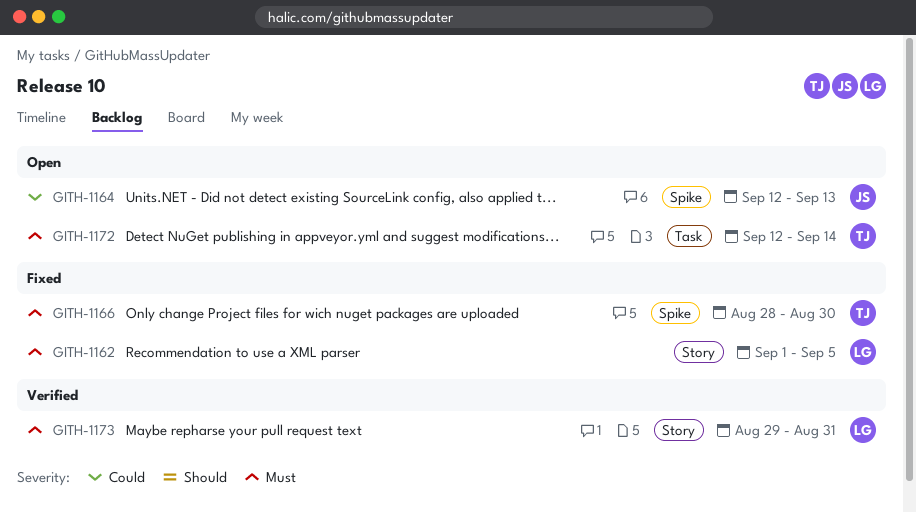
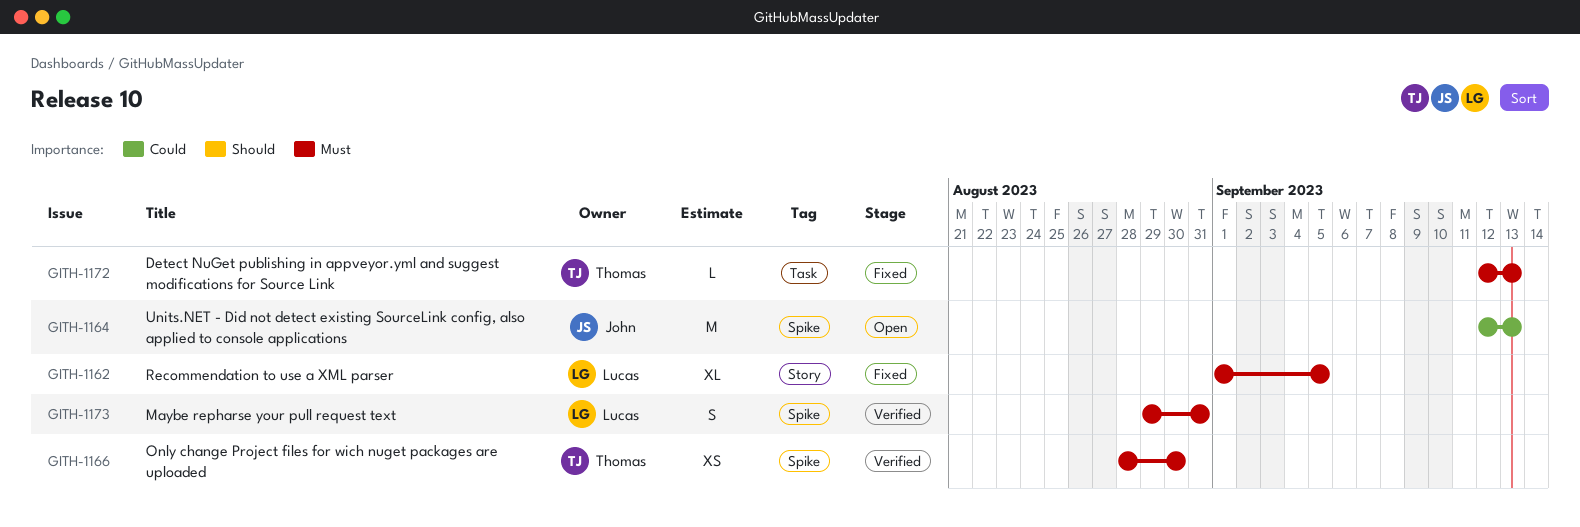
GITH-1166, status: Fixed -> Verified
GITH-1172, status: Open -> Fixed
GITH-1172, due: Sep 14 -> Sep 13
GITH-1173, label: Story -> Spike

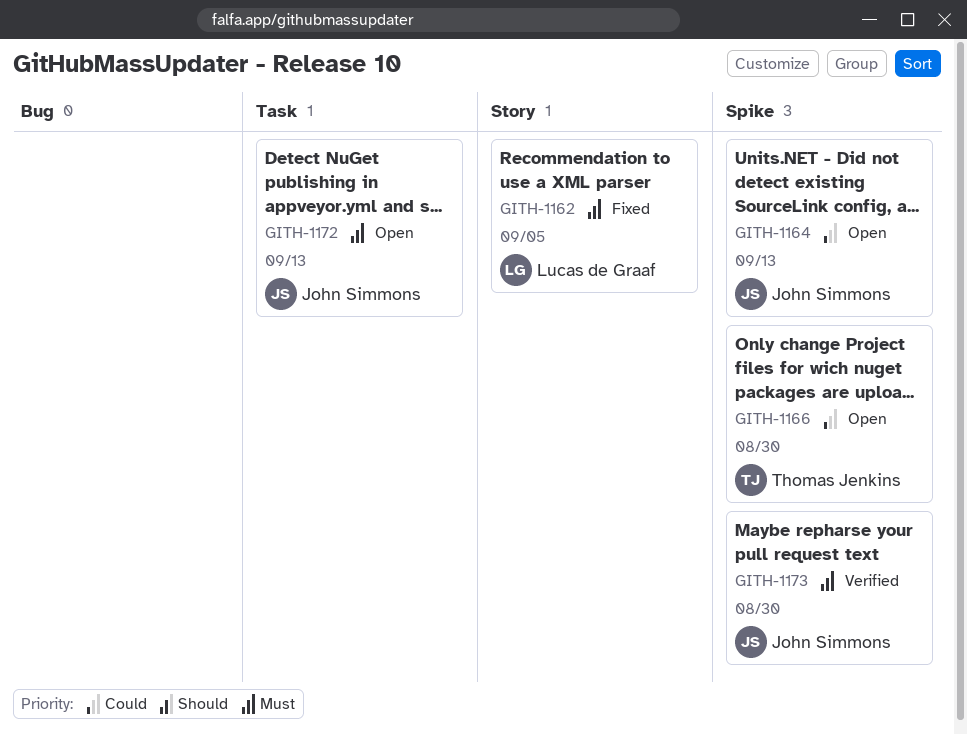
GITH-1166, status: Verified -> Open
GITH-1166, priority: Must -> Could
GITH-1172, status: Fixed -> Open
GITH-1172, owner: Thomas Jenkins -> John Simmons
GITH-1173, owner: Lucas de Graaf -> John Simmons
GITH-1173, due: Aug 31 -> Aug 30

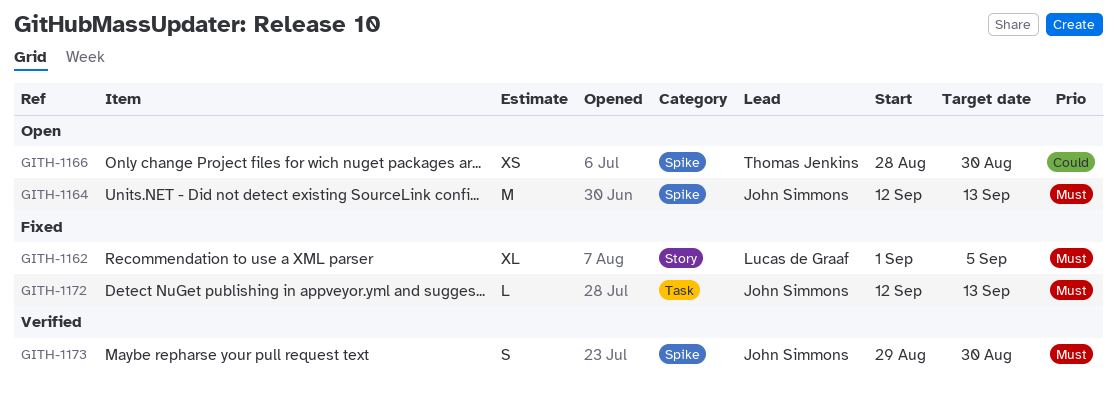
GITH-1164, priority: Could -> Must
GITH-1172, status: Open -> Fixed

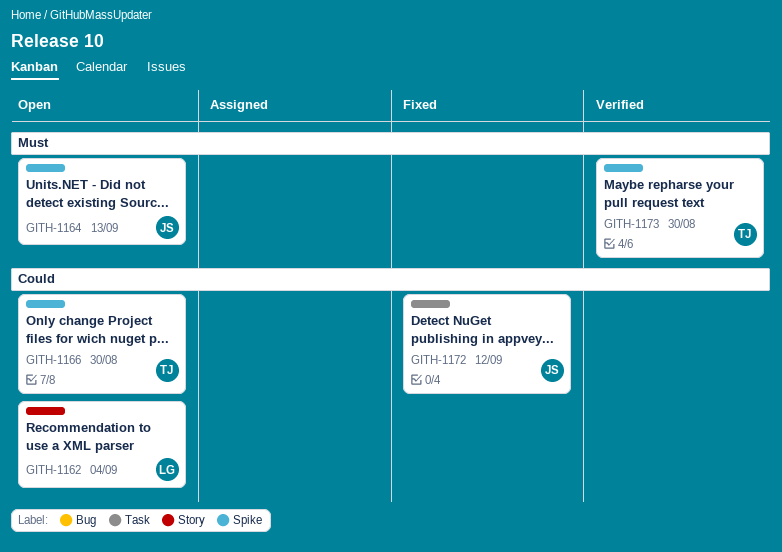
GITH-1162, status: Fixed -> Open
GITH-1162, priority: Must -> Could
GITH-1162, due: Sep 5 -> Sep 4
GITH-1172, priority: Must -> Could
GITH-1172, due: Sep 13 -> Sep 12
GITH-1173, owner: John Simmons -> Thomas Jenkins

